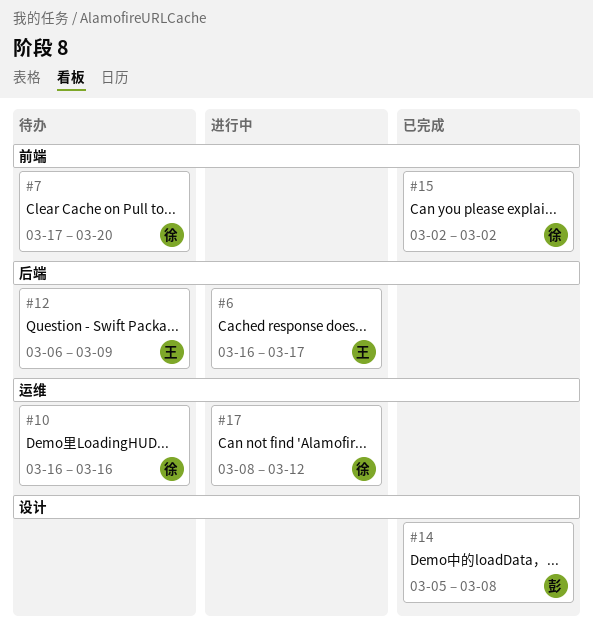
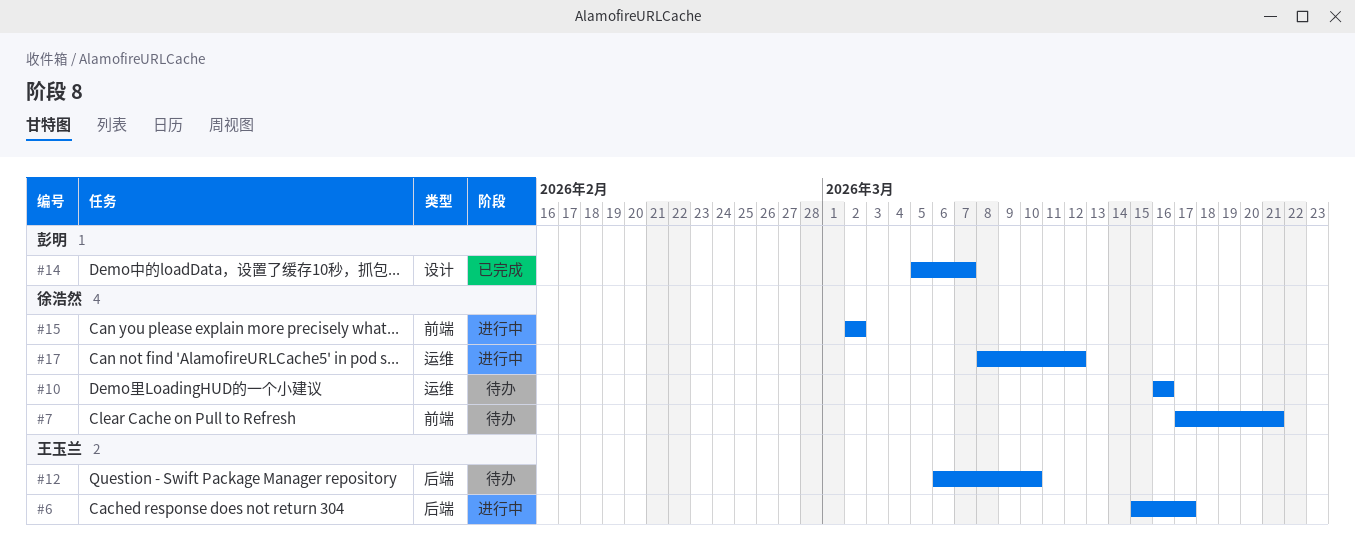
#6, start: Mar 16 -> Mar 15
#7, due: Mar 20 -> Mar 21
#12, due: Mar 9 -> Mar 10
#14, due: Mar 8 -> Mar 7
#15, status: 已完成 -> 进行中

